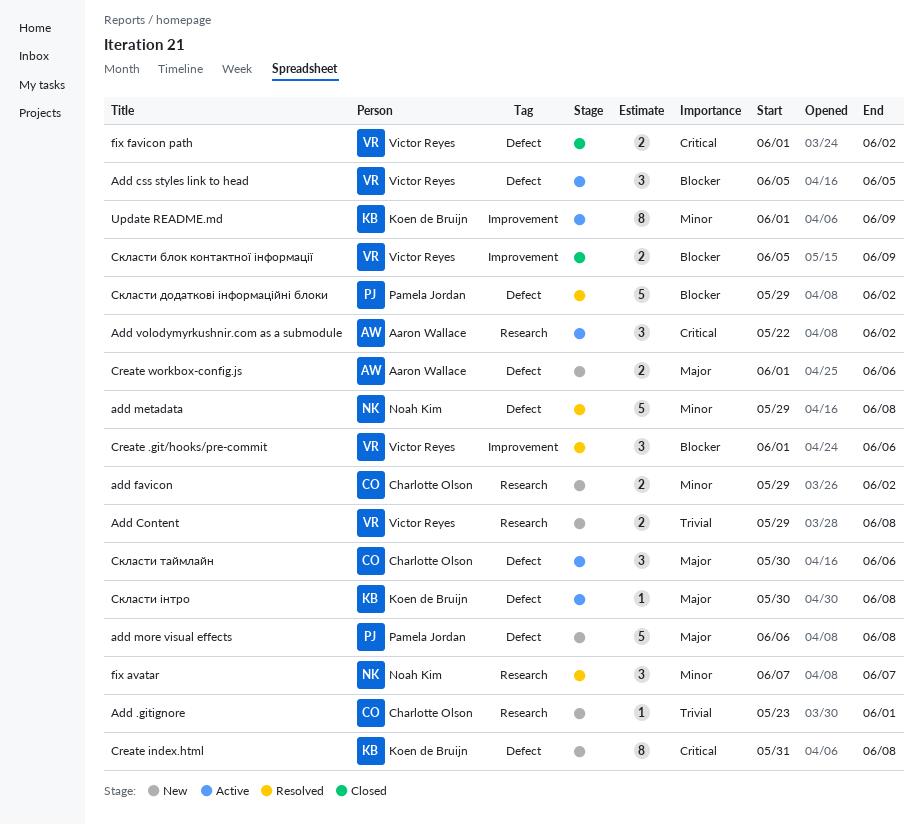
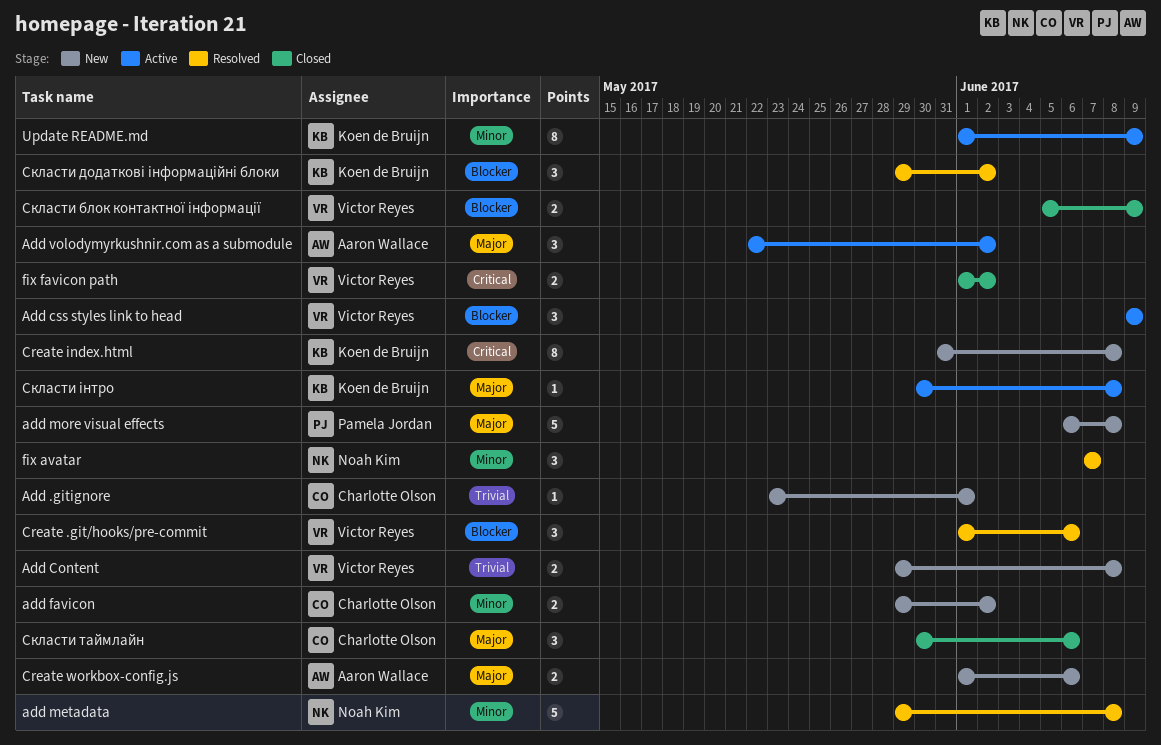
Add css styles link to head, start: Jun 5 -> Jun 9
Add css styles link to head, due: Jun 5 -> Jun 9
Add volodymyrkushnir.com as a submodule, priority: Critical -> Major
Скласти додаткові інформаційні блоки, owner: Pamela Jordan -> Koen de Bruijn
Скласти додаткові інформаційні блоки, estimate: 5 -> 3
Скласти таймлайн, status: Active -> Closed

